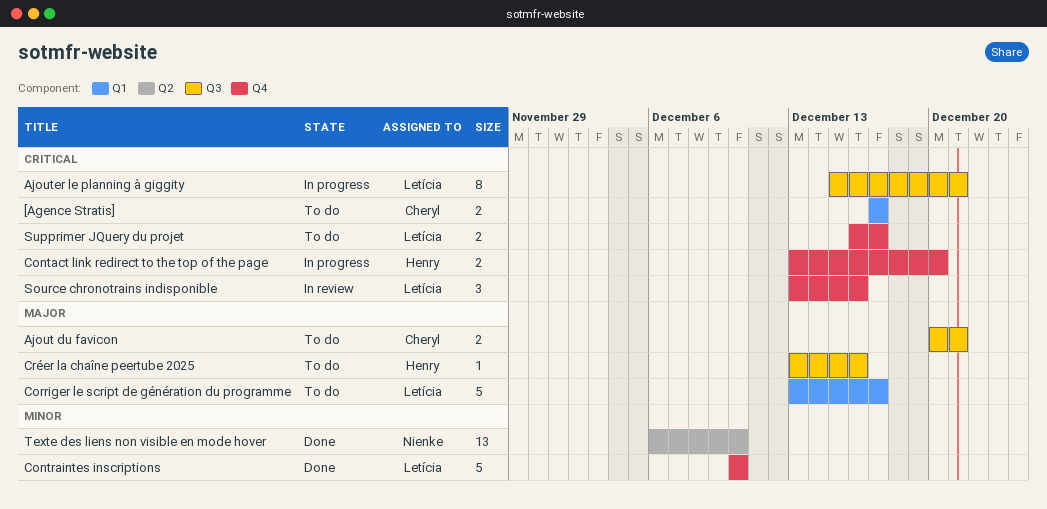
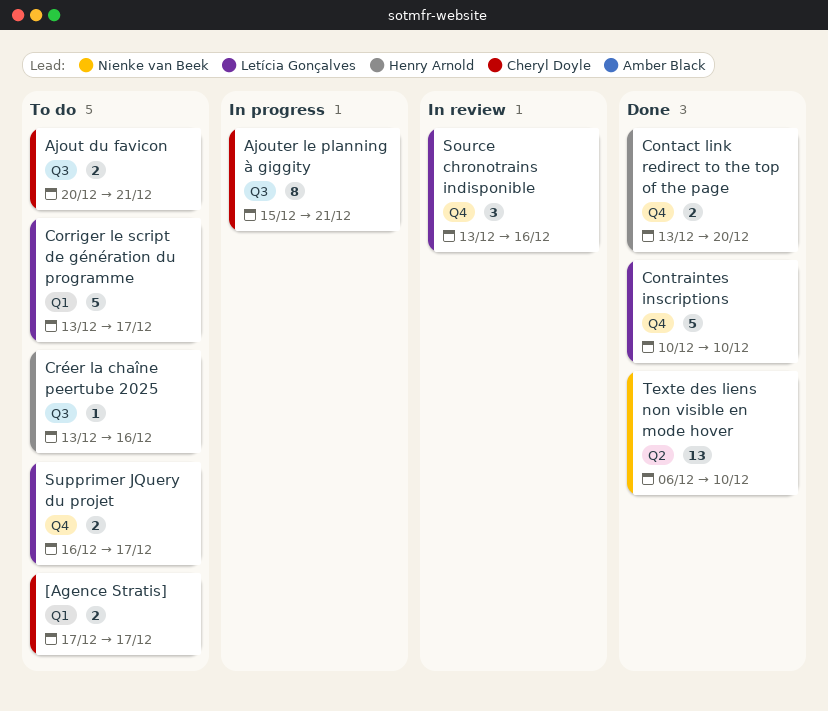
Ajouter le planning à giggity, owner: Letícia Gonçalves -> Cheryl Doyle
Contact link redirect to the top of the page, status: In progress -> Done

